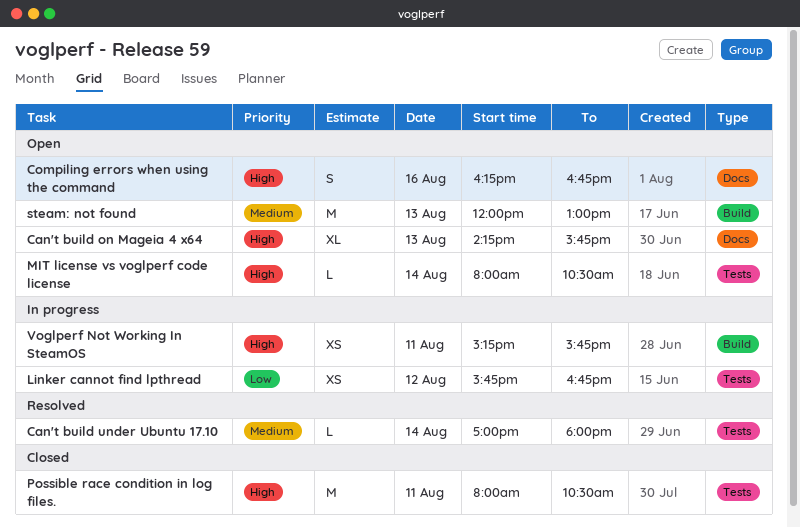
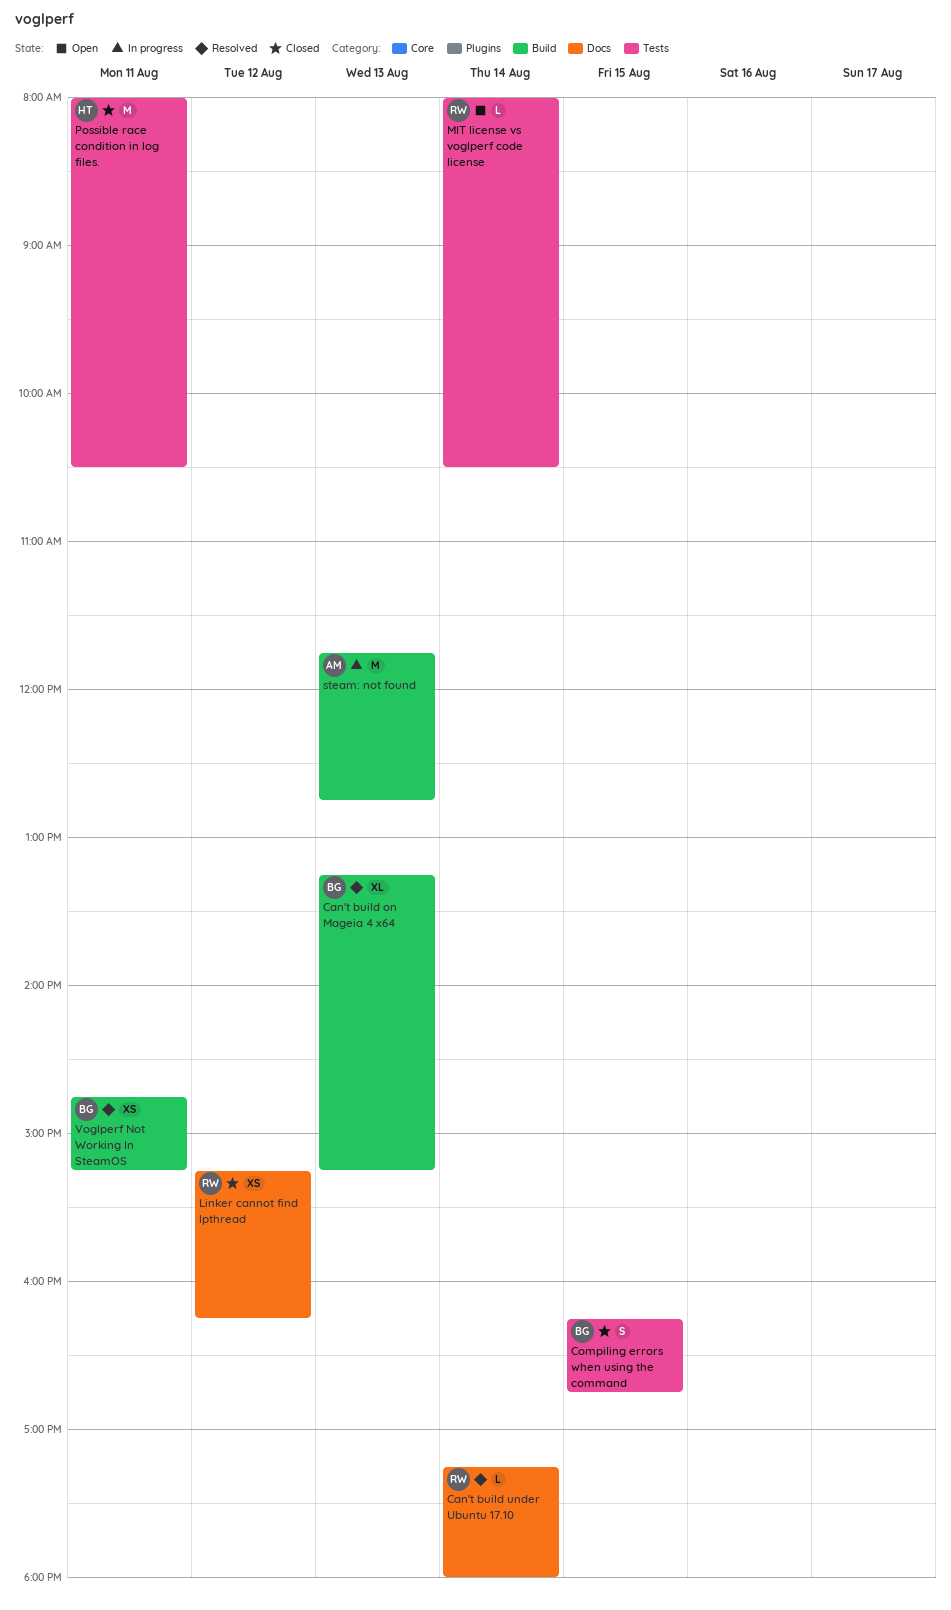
Can't build on Mageia 4 x64, status: Open -> Resolved
Can't build on Mageia 4 x64, label: Docs -> Build
Can't build on Mageia 4 x64, begins: 14:15 -> 13:15
Can't build on Mageia 4 x64, ends: 15:45 -> 15:15
Can't build under Ubuntu 17.10, label: Tests -> Docs
Can't build under Ubuntu 17.10, begins: 17:00 -> 17:15
Compiling errors when using the command, status: Open -> Closed
Compiling errors when using the command, label: Docs -> Tests
Compiling errors when using the command, day: Aug 16 -> Aug 15
Linker cannot find lpthread, status: In progress -> Closed
Linker cannot find lpthread, label: Tests -> Docs
Linker cannot find lpthread, begins: 15:45 -> 15:15
Linker cannot find lpthread, ends: 16:45 -> 16:15
steam: not found, status: Open -> In progress
steam: not found, begins: 12:00 -> 11:45
steam: not found, ends: 13:00 -> 12:45
Voglperf Not Working In SteamOS, status: In progress -> Resolved
Voglperf Not Working In SteamOS, begins: 15:15 -> 14:45
Voglperf Not Working In SteamOS, ends: 15:45 -> 15:15

